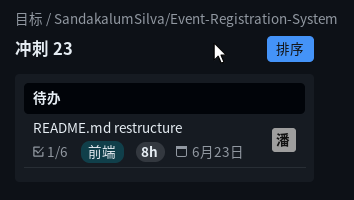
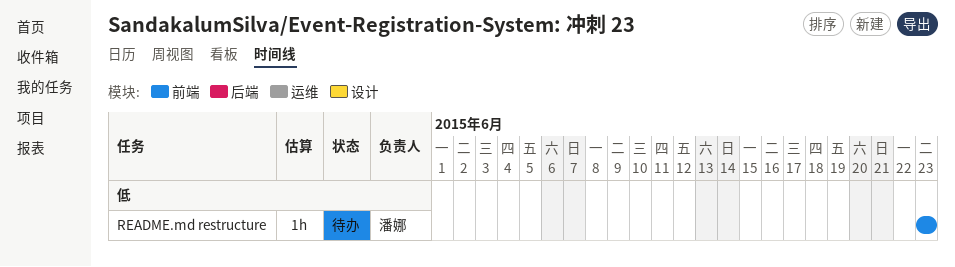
README.md restructure, estimate: 8h -> 1h

